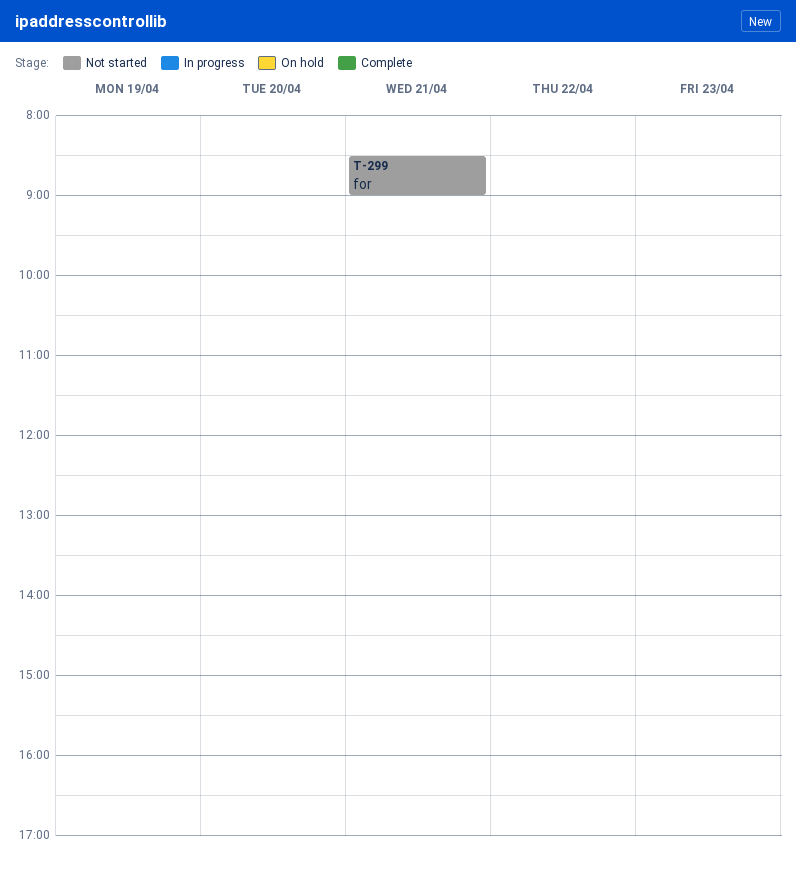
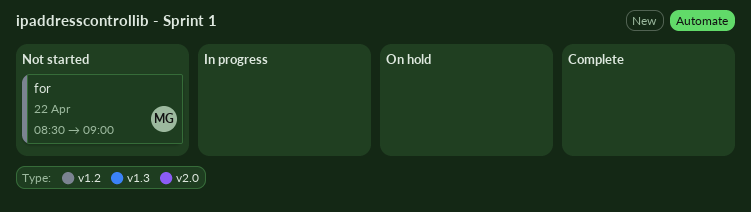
for, day: Apr 21 -> Apr 22

